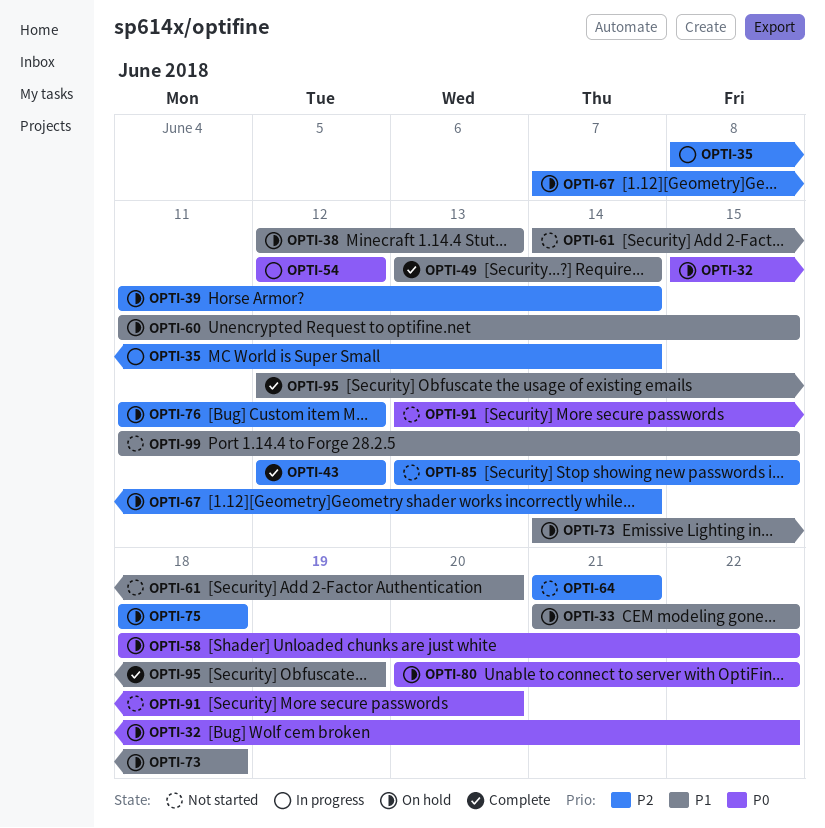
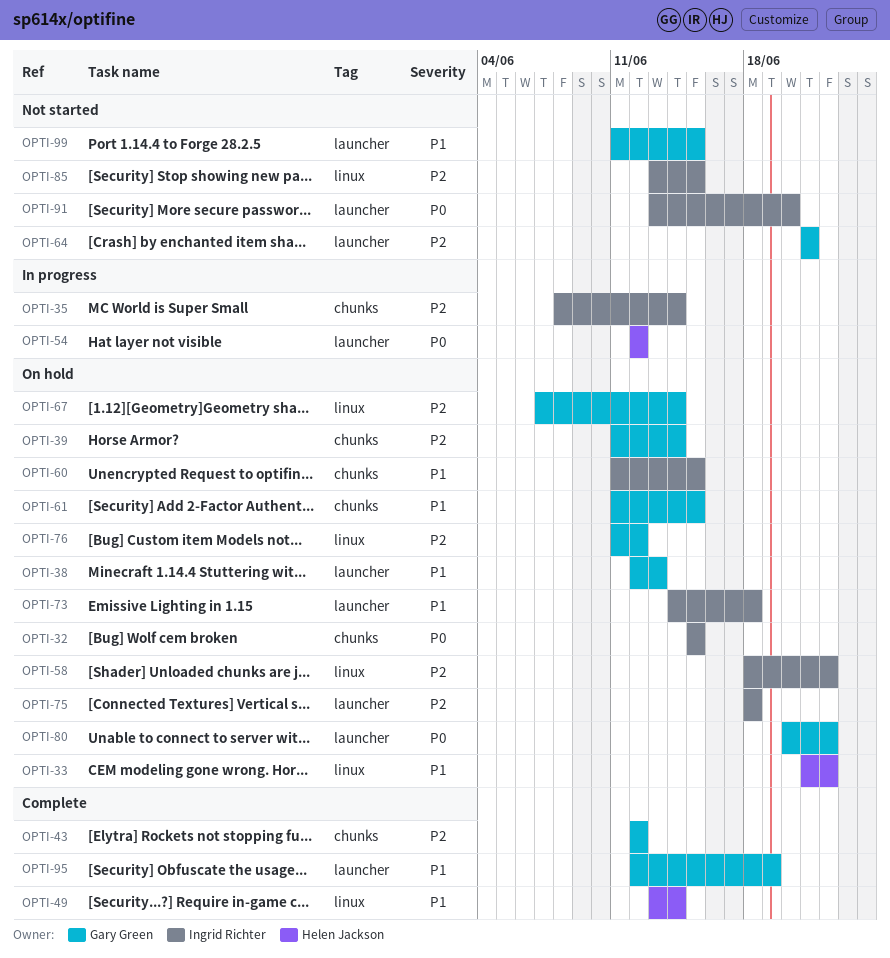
OPTI-32, due: Jun 22 -> Jun 15
OPTI-58, priority: P0 -> P2
OPTI-61, status: Not started -> On hold
OPTI-61, start: Jun 14 -> Jun 11
OPTI-61, due: Jun 20 -> Jun 15

